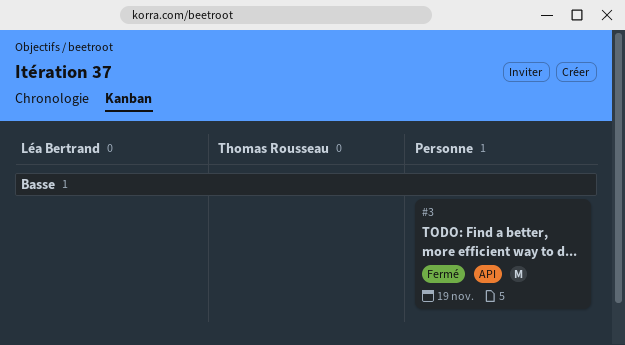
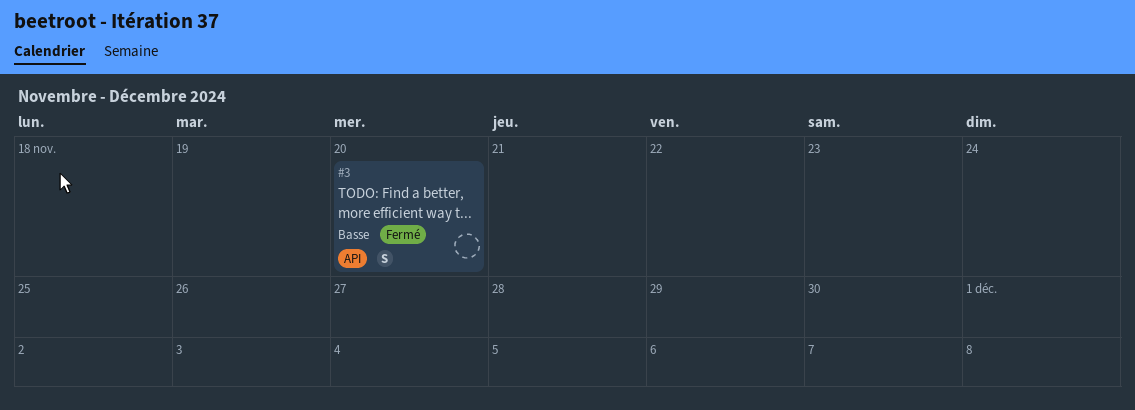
#3, estimate: M -> S
#3, due: Nov 19 -> Nov 20

